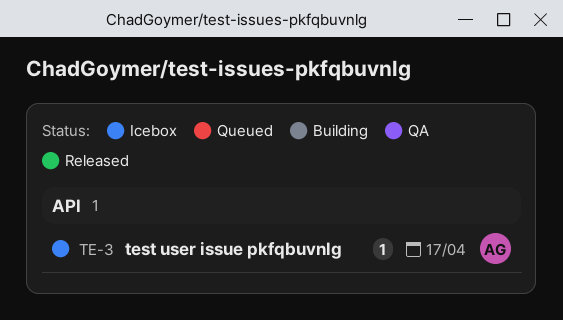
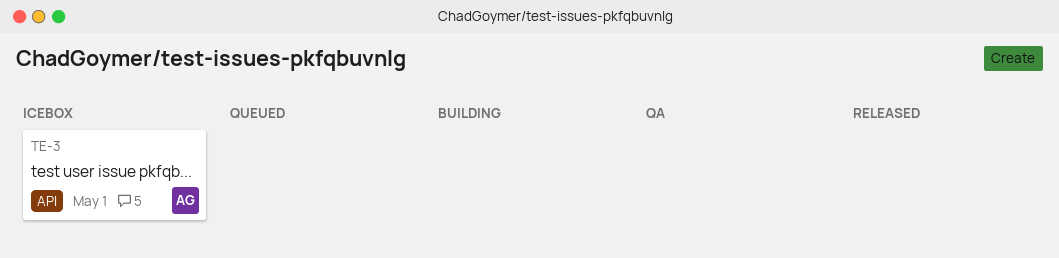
TE-3, due: Apr 17 -> May 1

